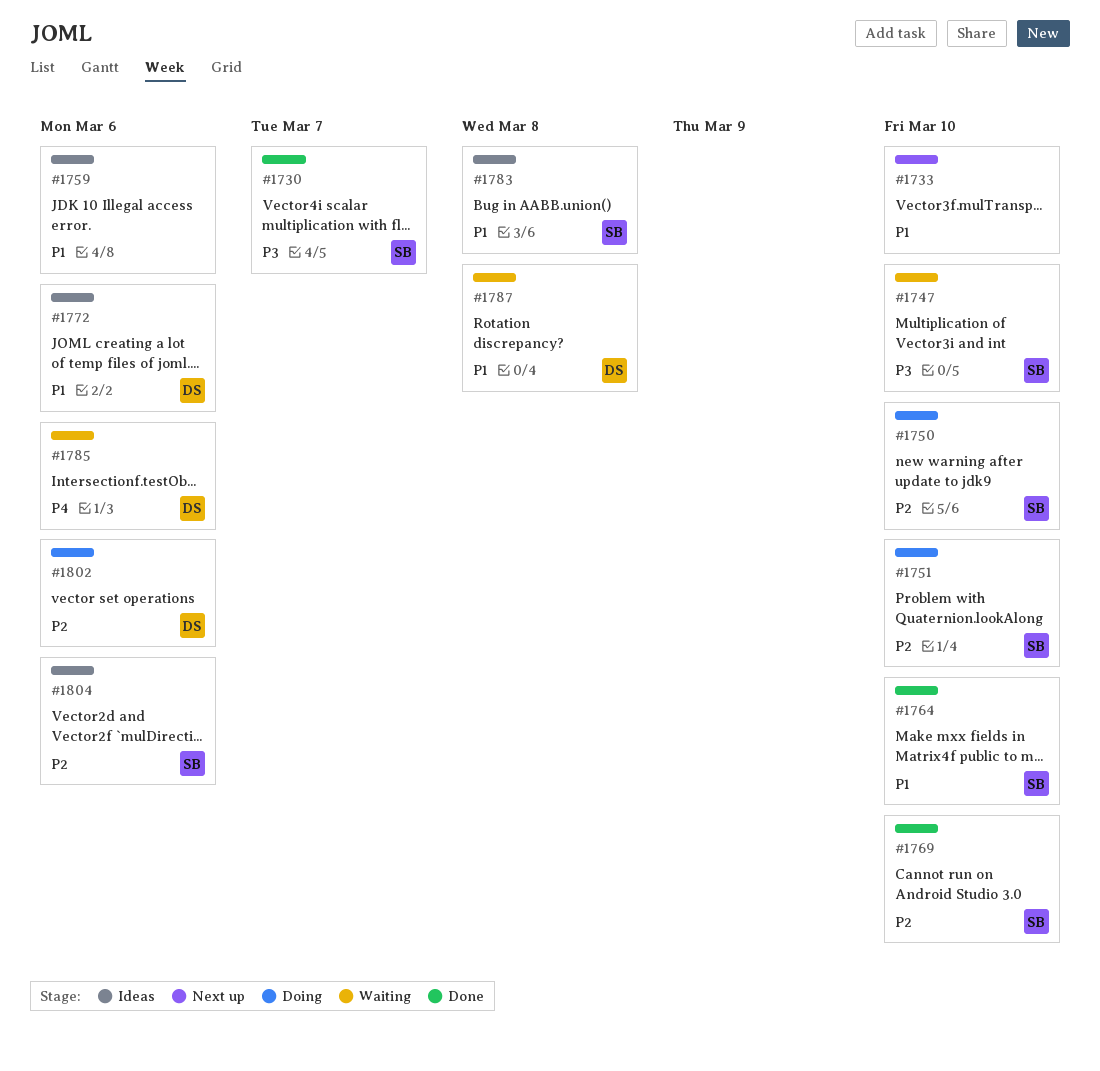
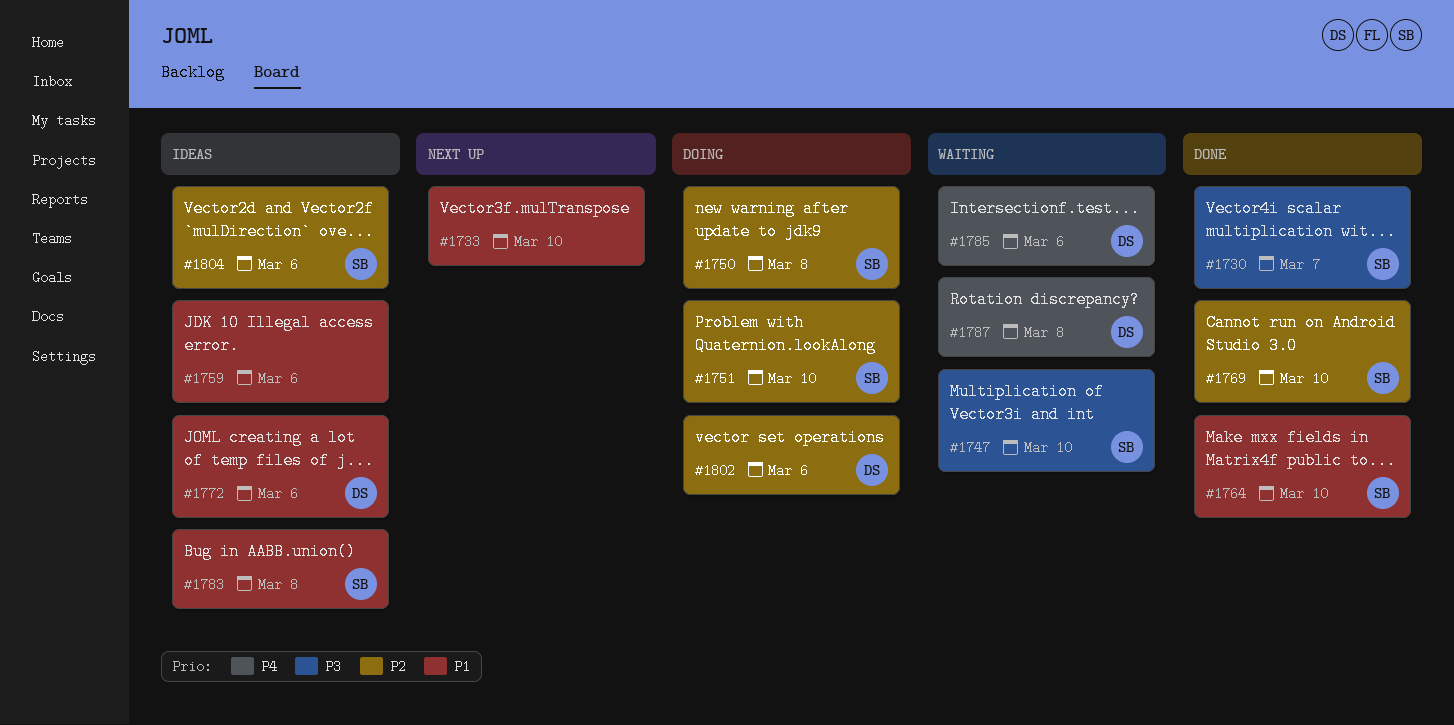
#1750, due: Mar 10 -> Mar 8
#1787, priority: P1 -> P4

